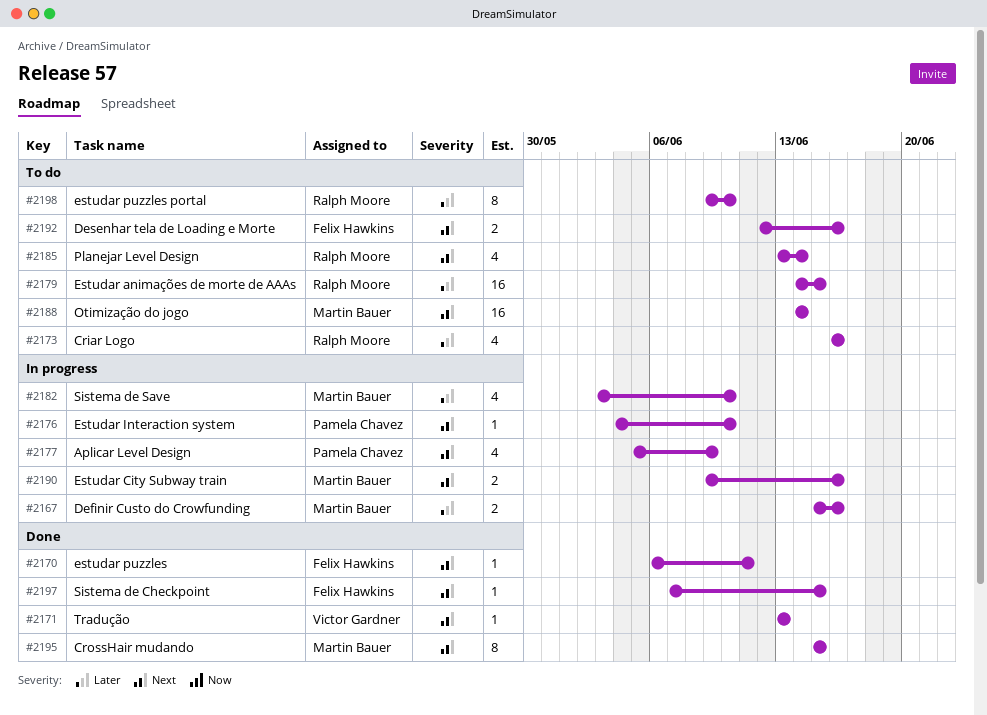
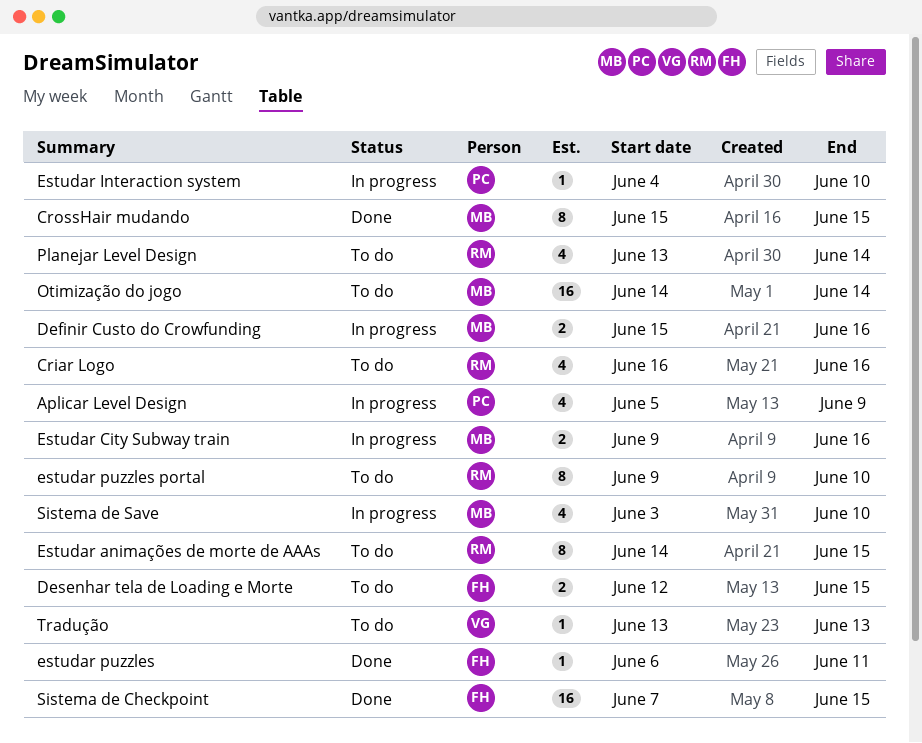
Desenhar tela de Loading e Morte, due: Jun 16 -> Jun 15
Estudar animações de morte de AAAs, estimate: 16 -> 8
Sistema de Checkpoint, estimate: 1 -> 16
Tradução, status: Done -> To do

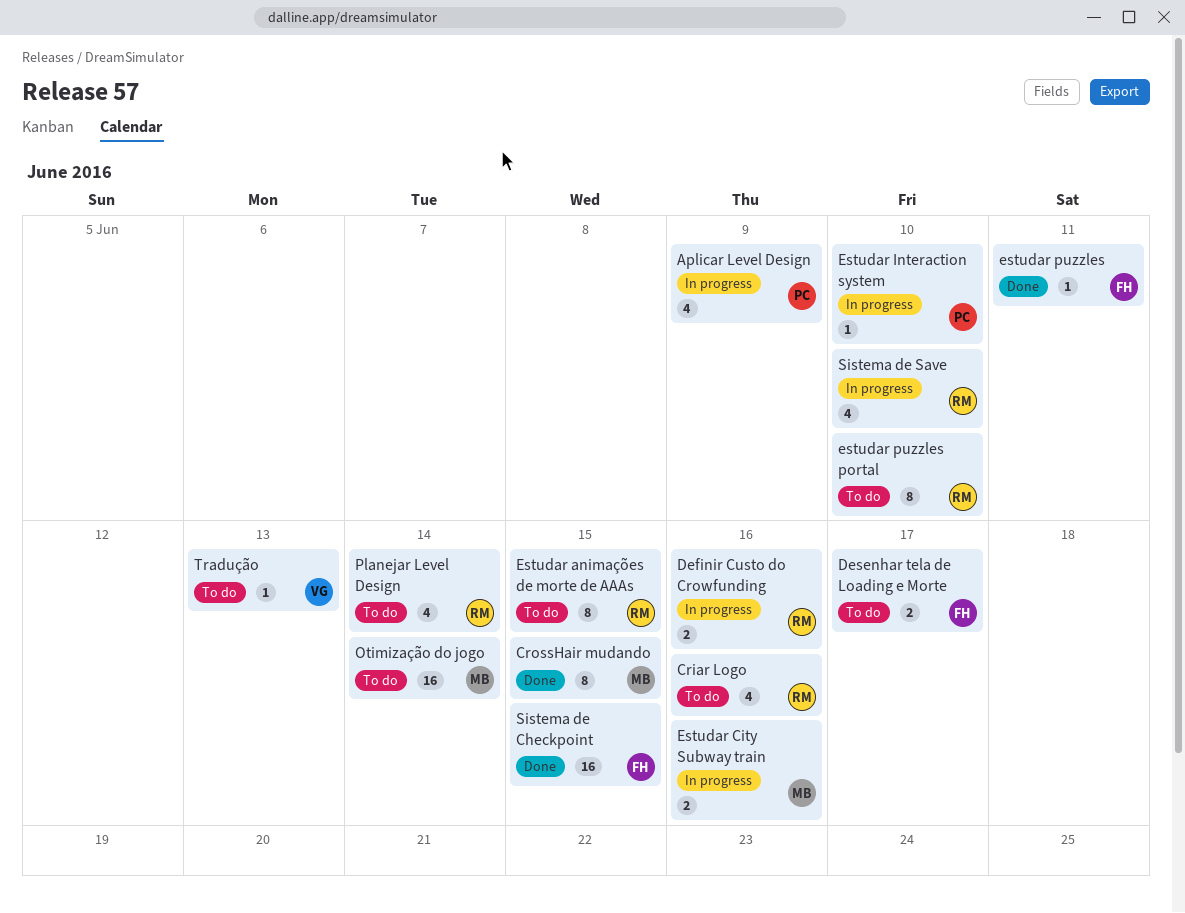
Definir Custo do Crowfunding, owner: MB -> RM
Desenhar tela de Loading e Morte, due: Jun 15 -> Jun 17
Sistema de Save, owner: MB -> RM

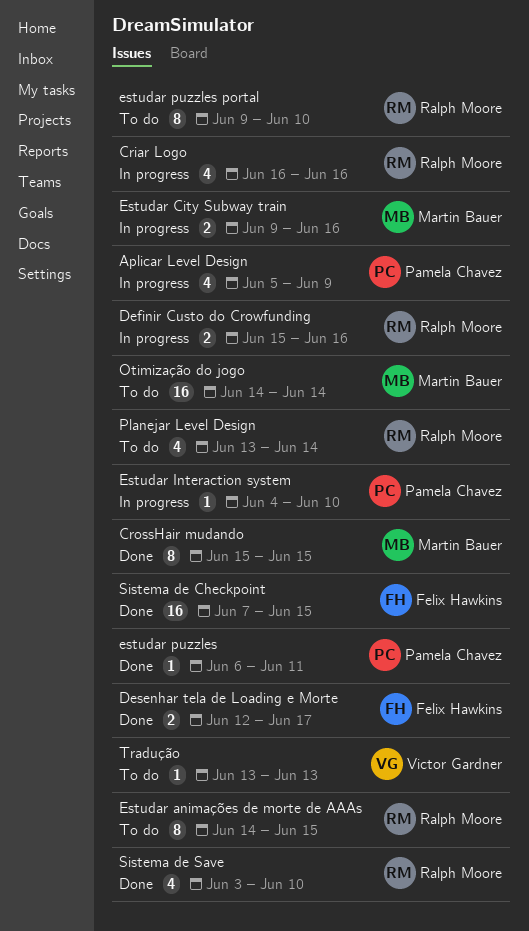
Criar Logo, status: To do -> In progress
Desenhar tela de Loading e Morte, status: To do -> Done
estudar puzzles, owner: Felix Hawkins -> Pamela Chavez
Sistema de Save, status: In progress -> Done

